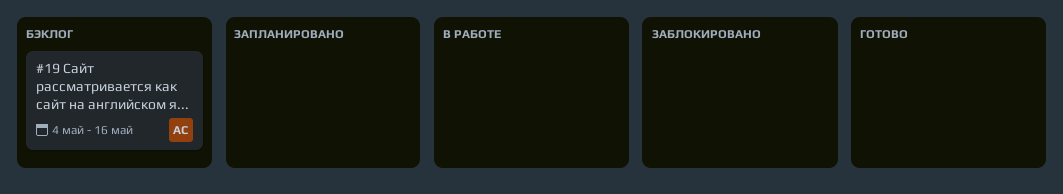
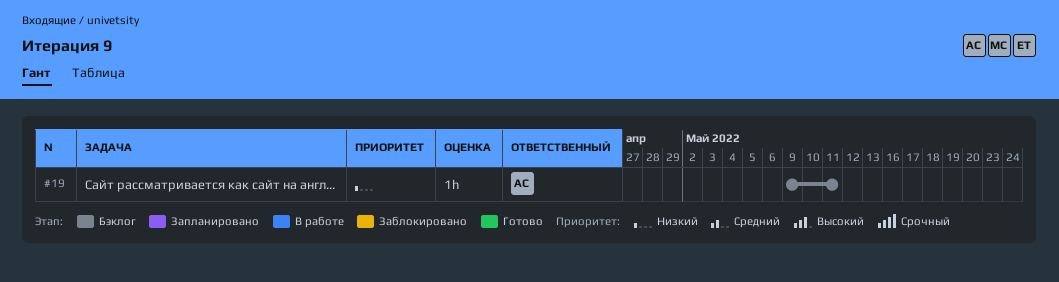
#19, start: May 4 -> May 9
#19, due: May 16 -> May 11

